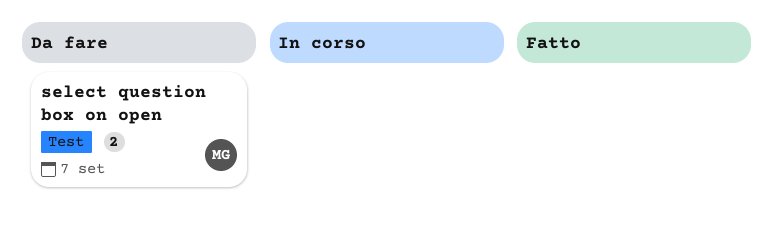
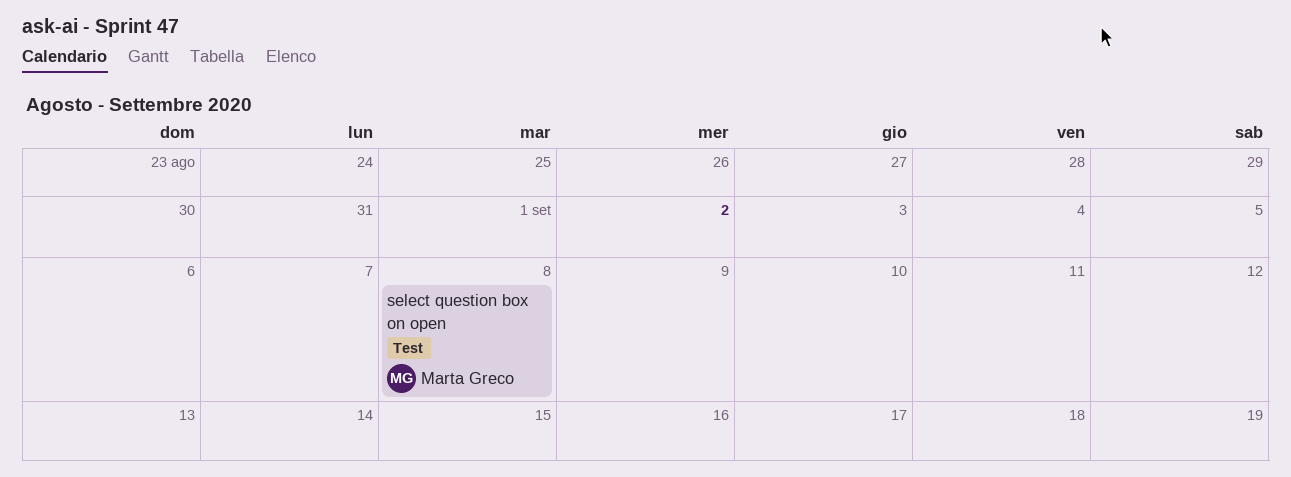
select question box on open, due: Sep 7 -> Sep 8

